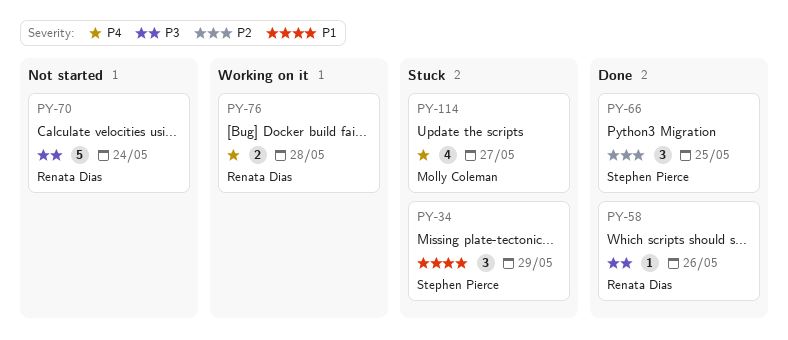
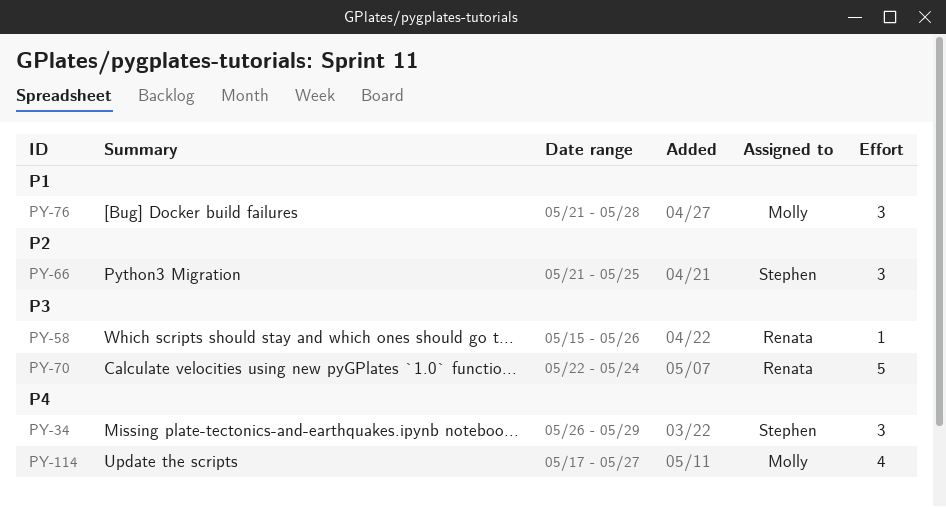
PY-34, priority: P1 -> P4
PY-76, owner: Renata Dias -> Molly Coleman
PY-76, priority: P4 -> P1
PY-76, estimate: 2 -> 3

